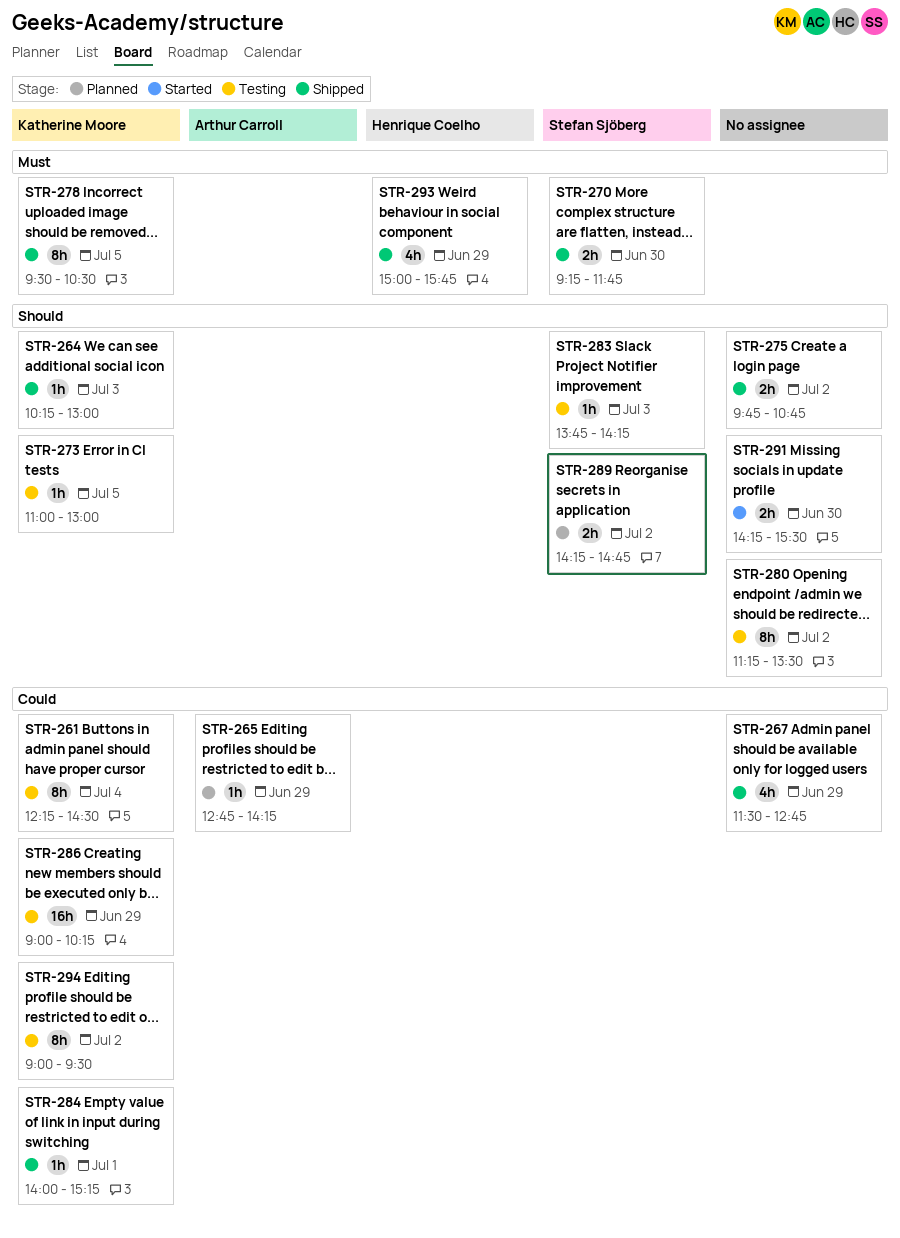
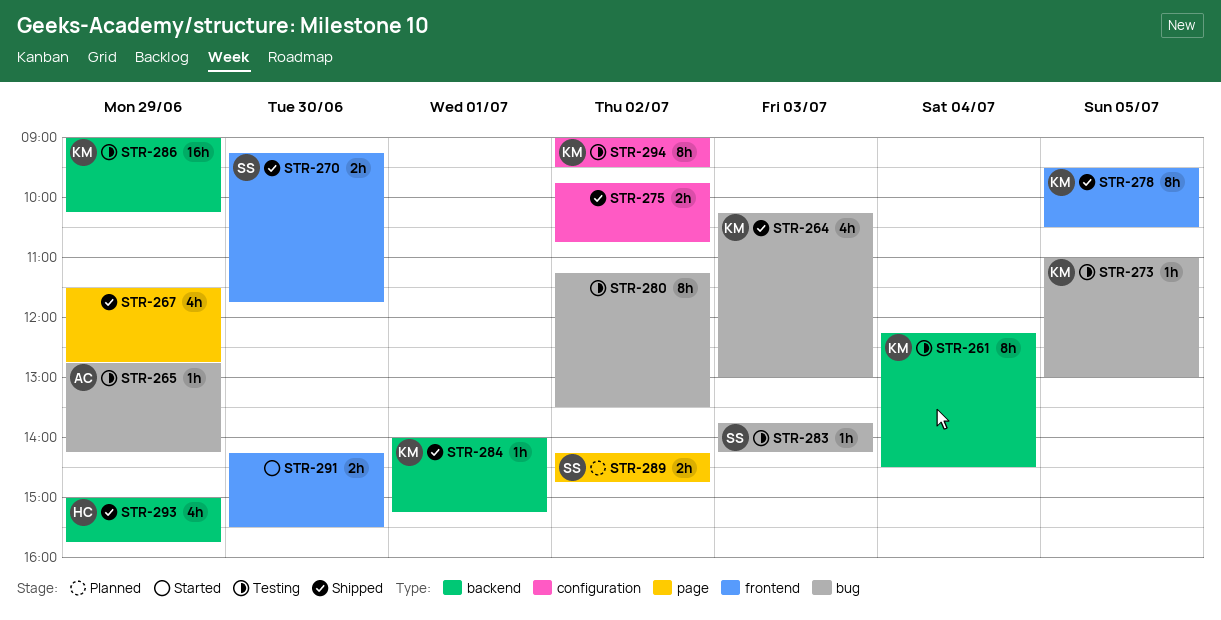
STR-264, estimate: 1h -> 4h
STR-265, status: Planned -> Testing

